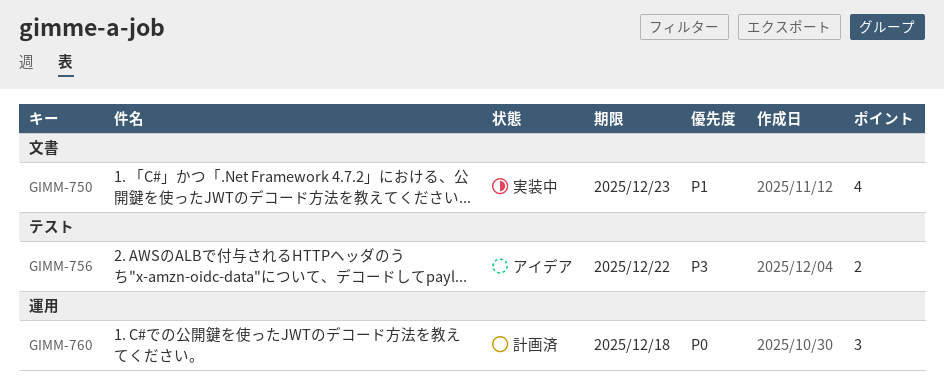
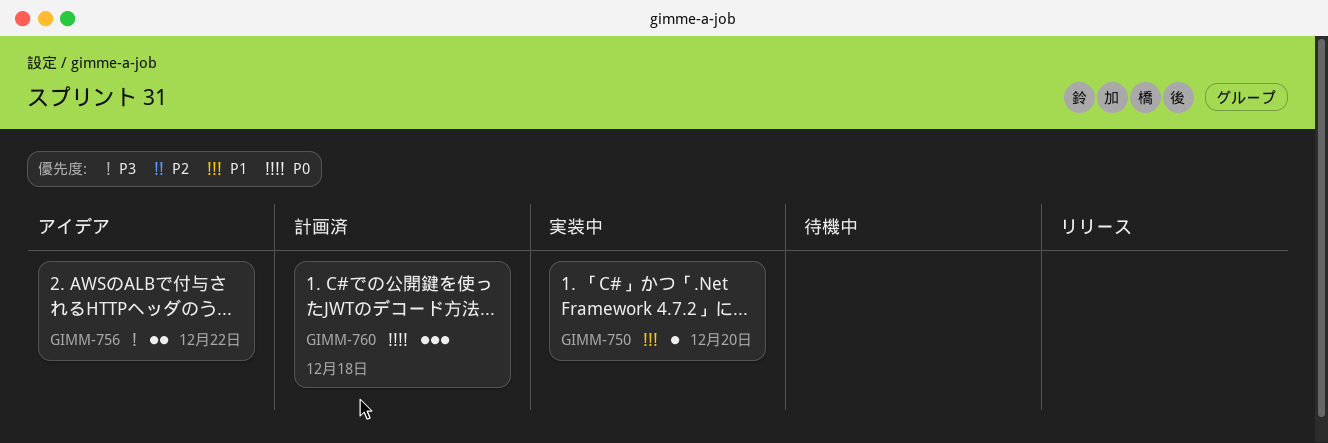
GIMM-750, estimate: 4 -> 1
GIMM-750, due: Dec 23 -> Dec 20

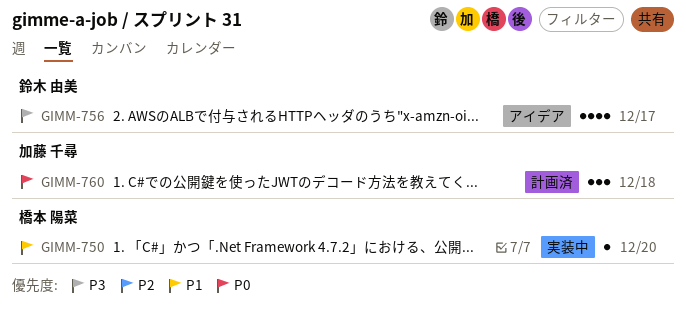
GIMM-756, estimate: 2 -> 4
GIMM-756, due: Dec 22 -> Dec 17

